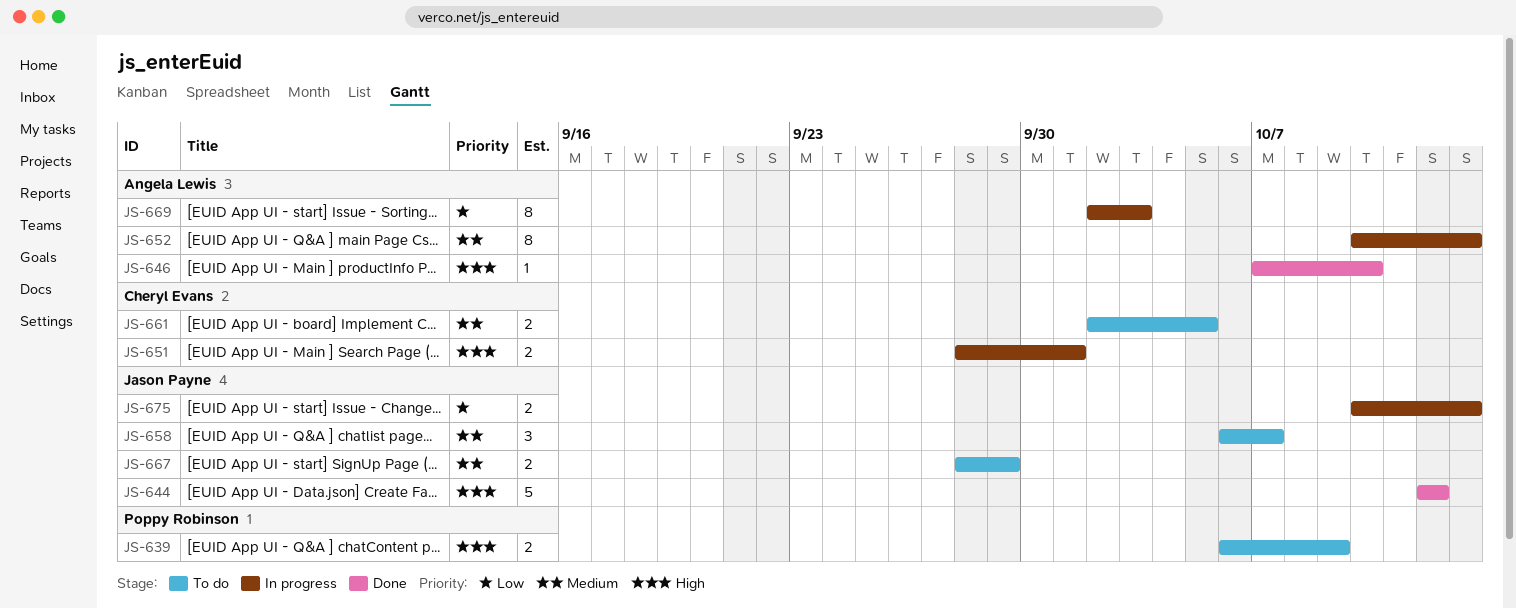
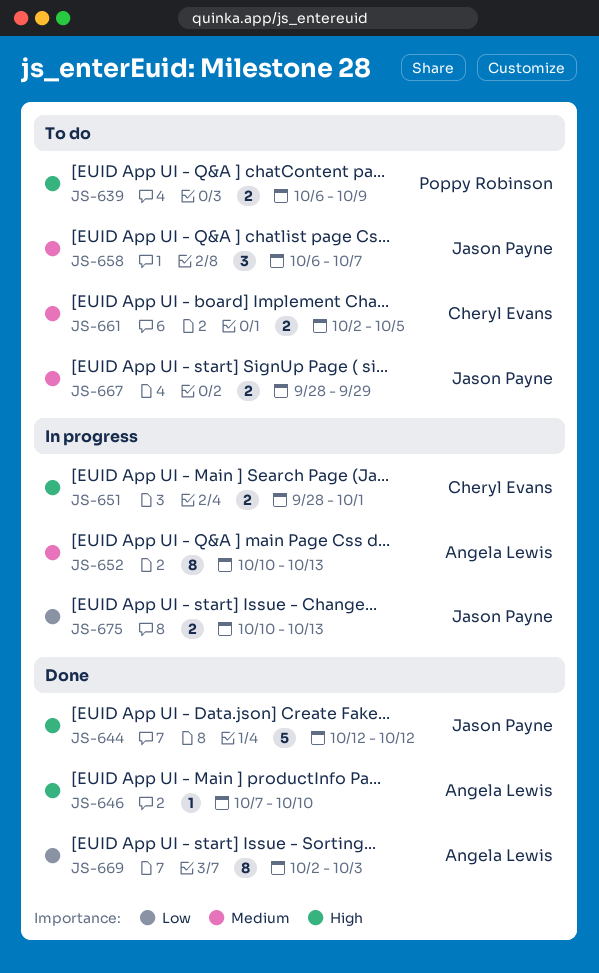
JS-669, status: In progress -> Done

